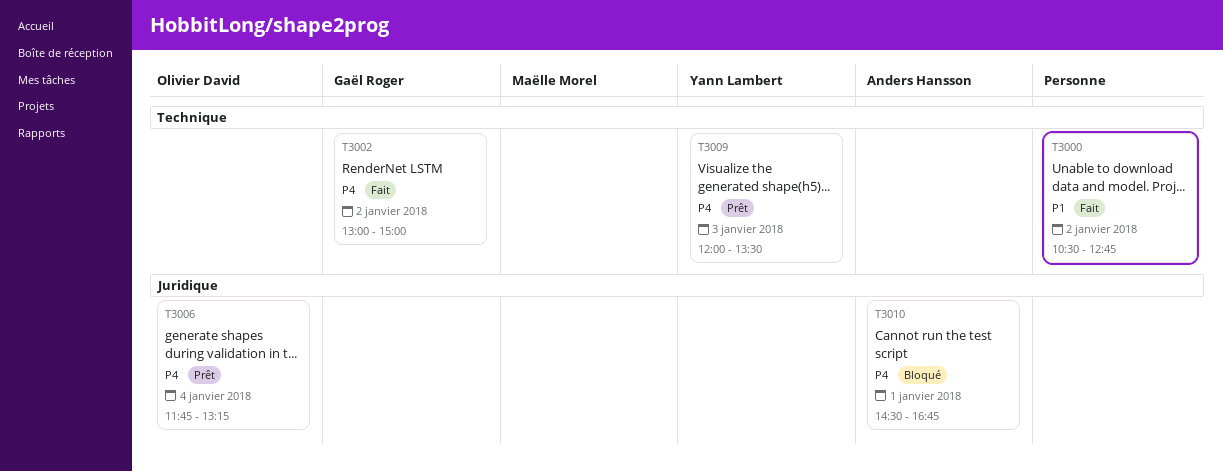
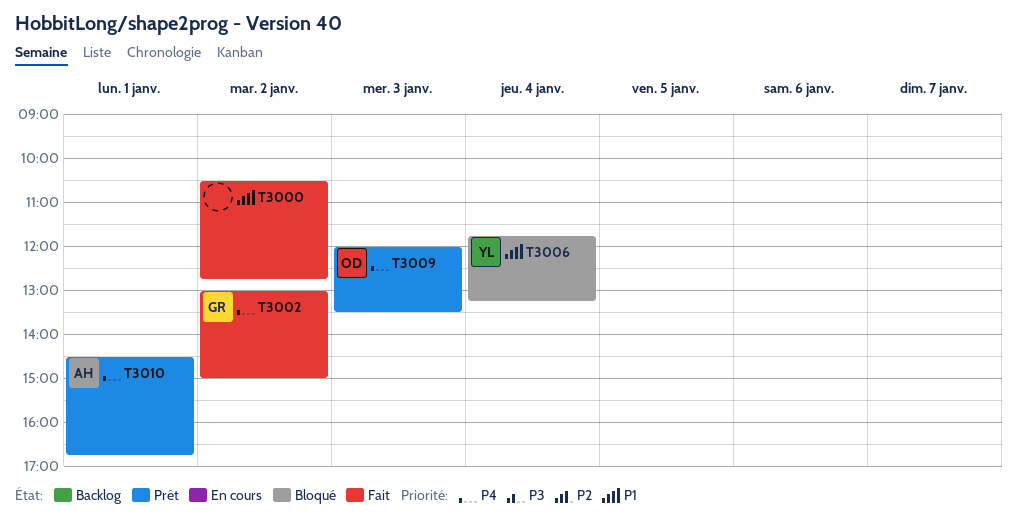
T3006, status: Prêt -> Bloqué
T3006, owner: Olivier David -> Yann Lambert
T3006, priority: P4 -> P1
T3009, owner: Yann Lambert -> Olivier David
T3010, status: Bloqué -> Prêt

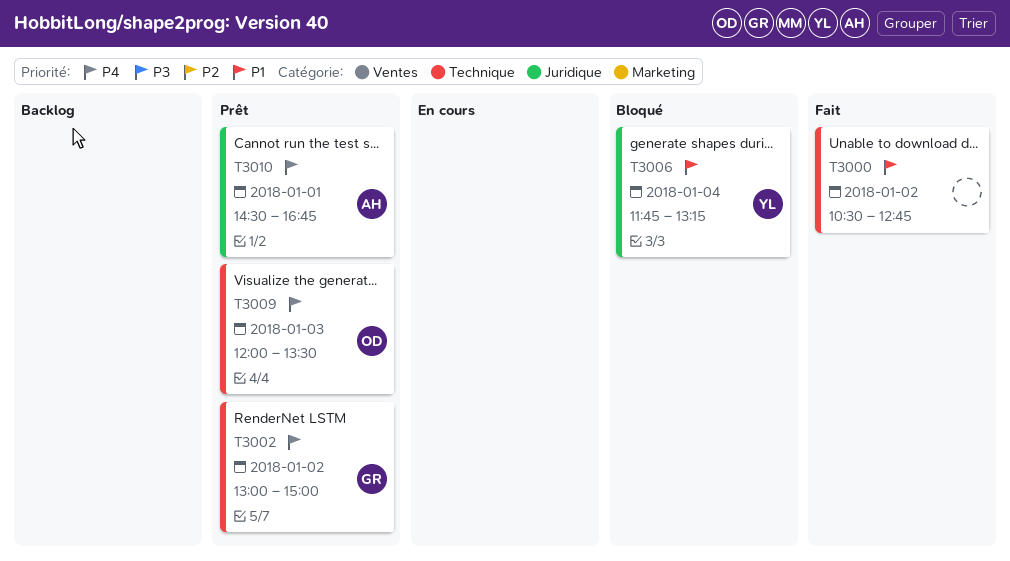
T3002, status: Fait -> Prêt

